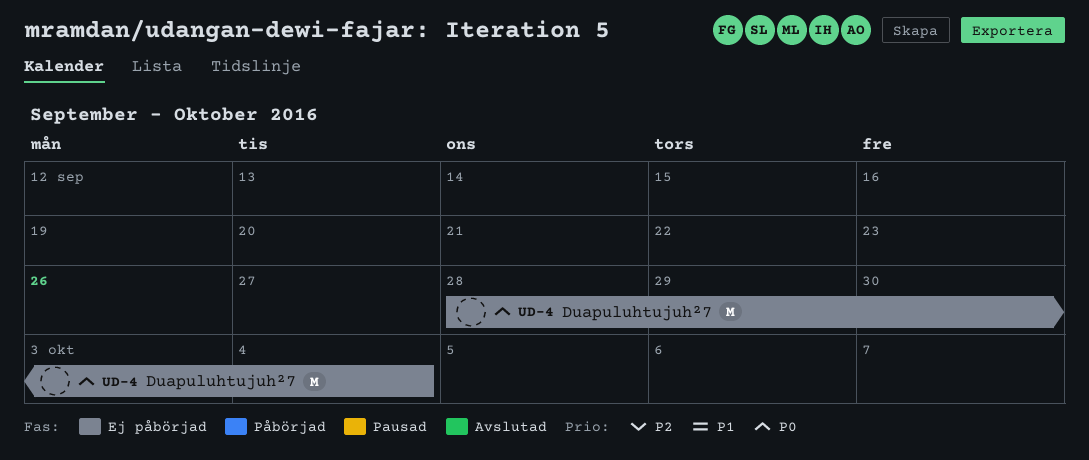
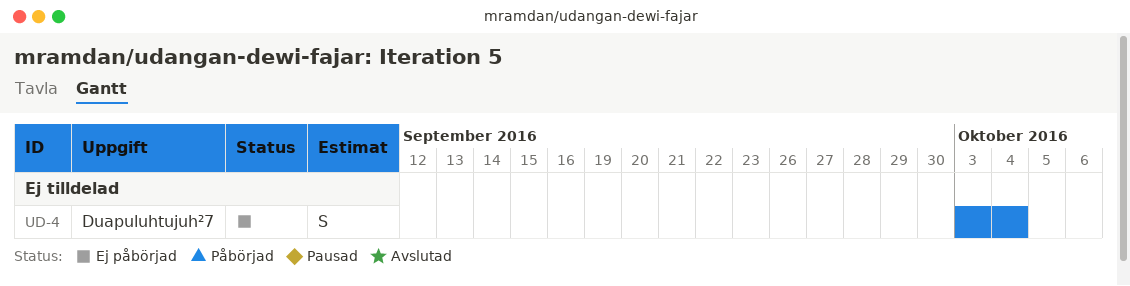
UD-4, estimate: M -> S
UD-4, start: Sep 28 -> Oct 3

